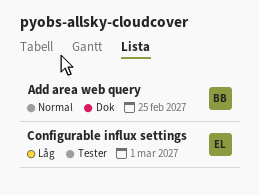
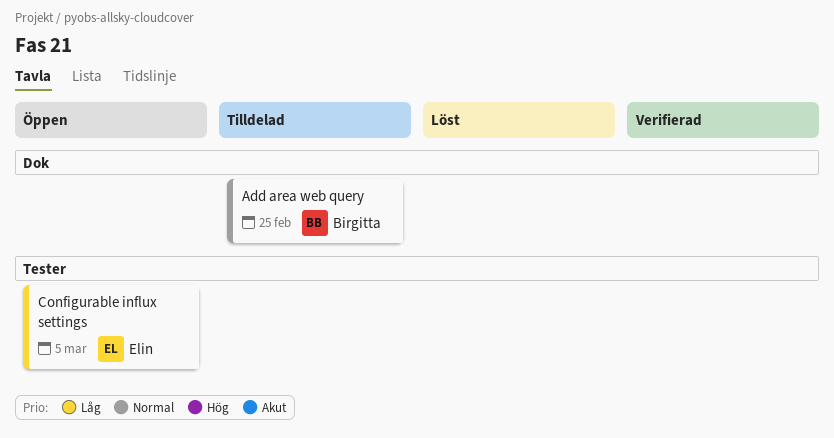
Configurable influx settings, due: Mar 1 -> Mar 5

